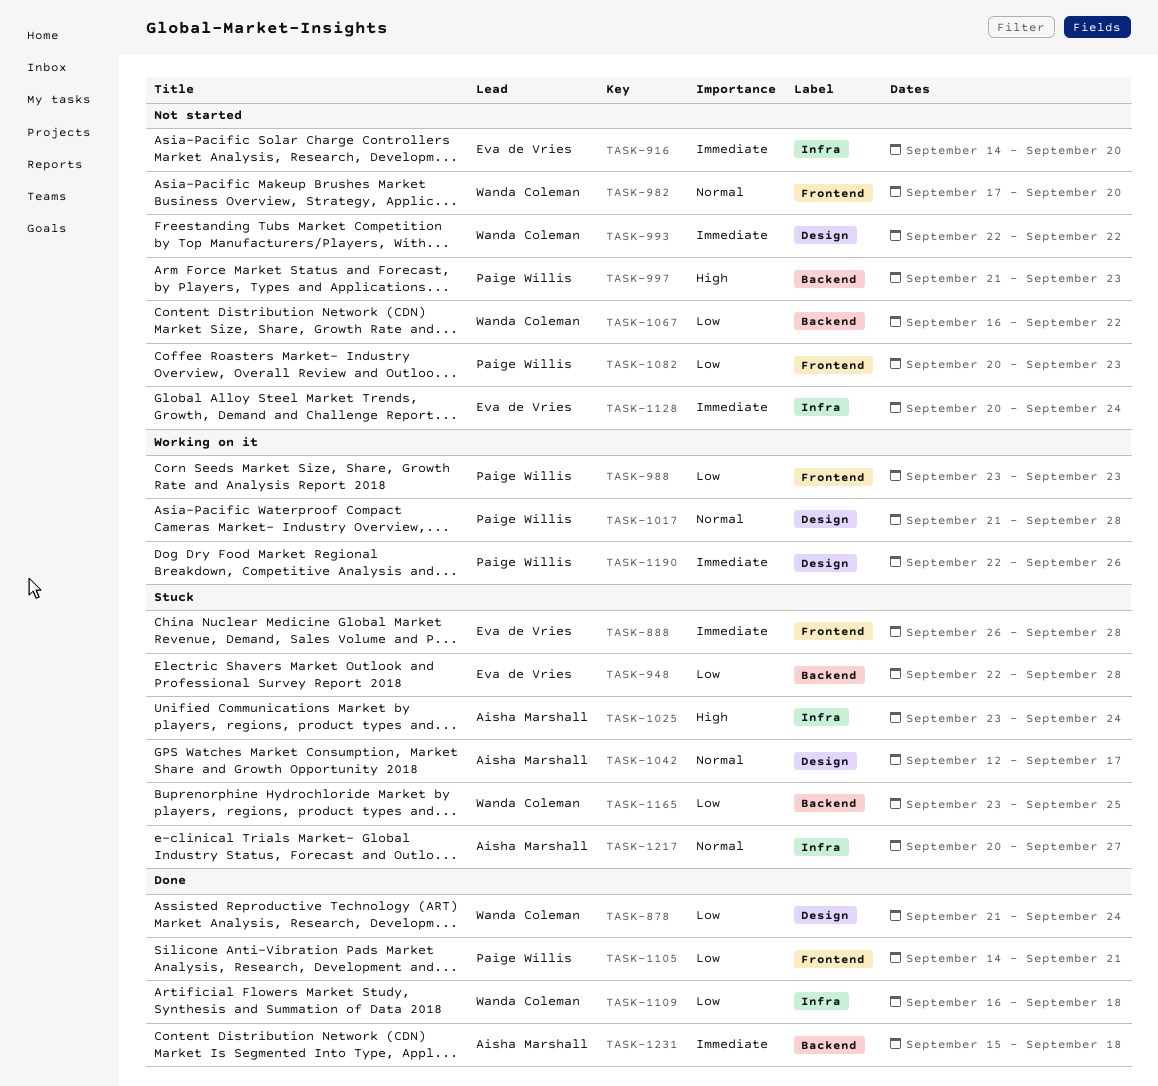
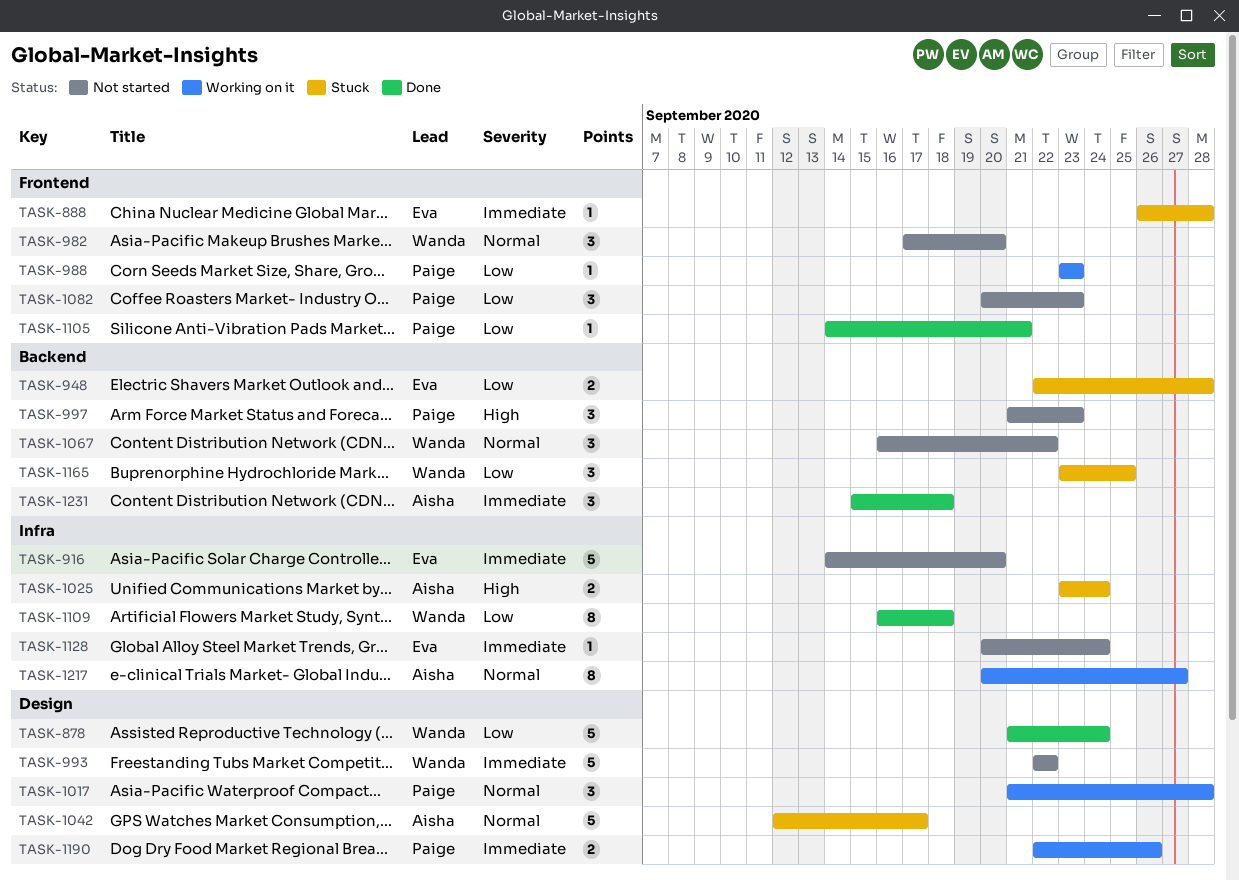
TASK-1067, priority: Low -> Normal
TASK-1217, status: Stuck -> Working on it

